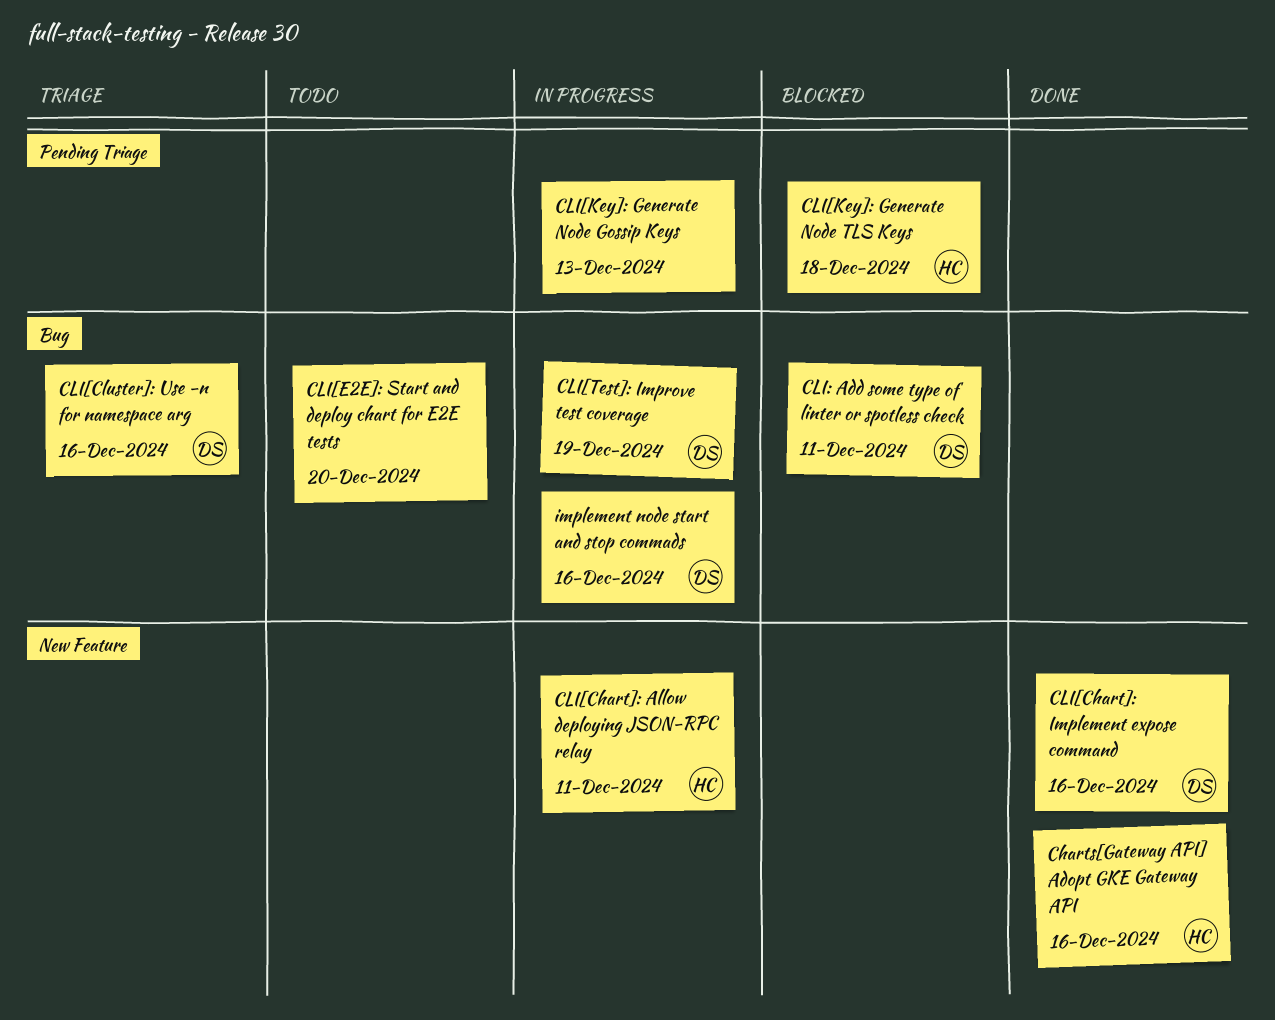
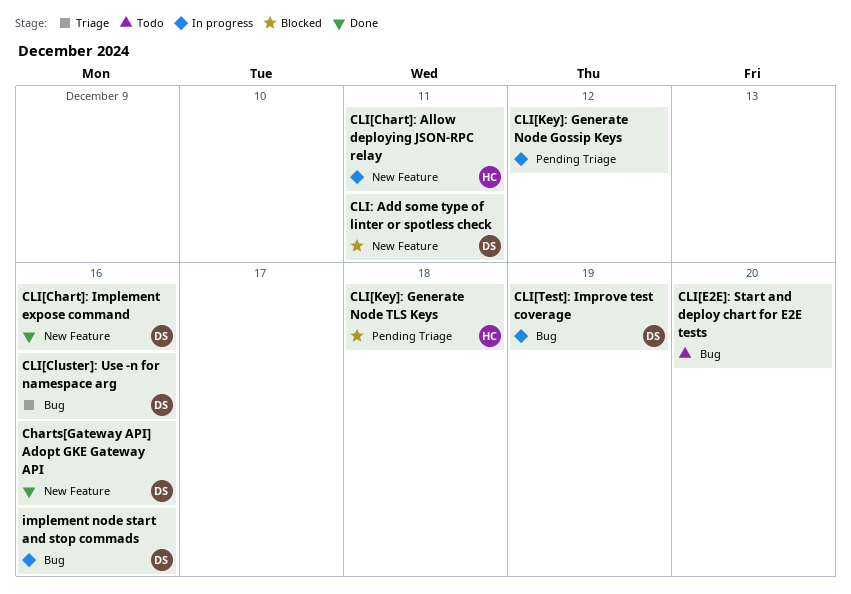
Charts[Gateway API] Adopt GKE Gateway API, owner: HC -> DS
CLI: Add some type of linter or spotless check, label: Bug -> New Feature
CLI[Key]: Generate Node Gossip Keys, due: Dec 13 -> Dec 12

